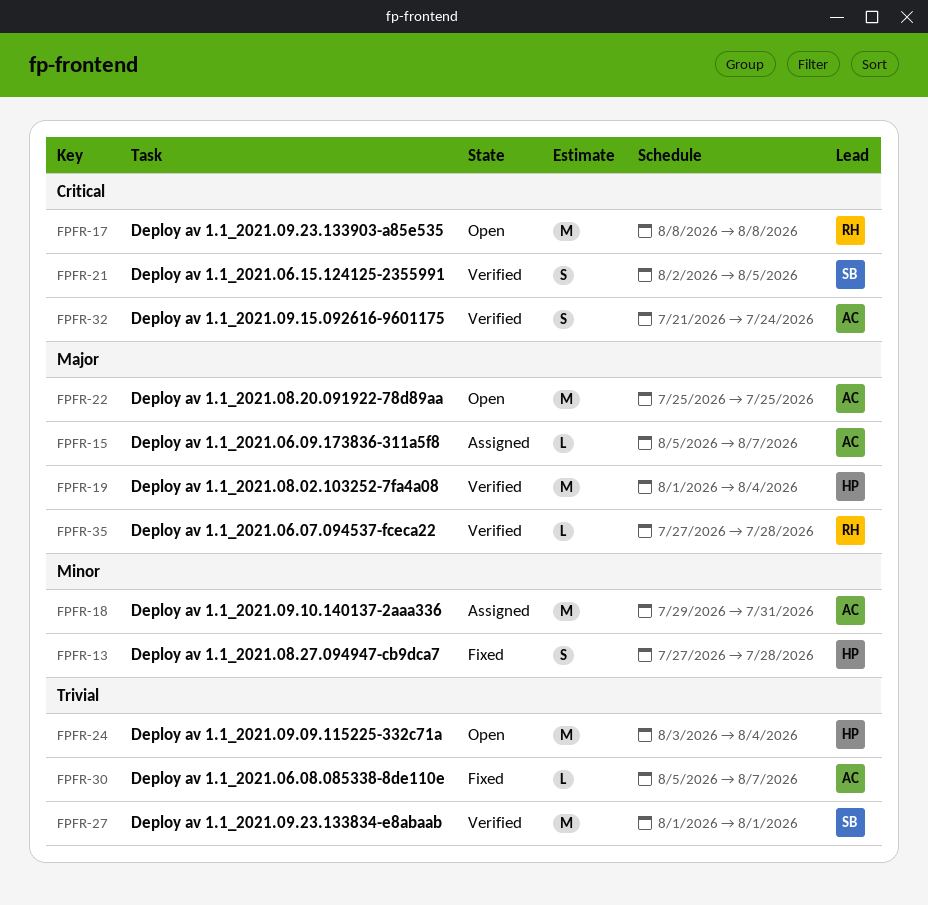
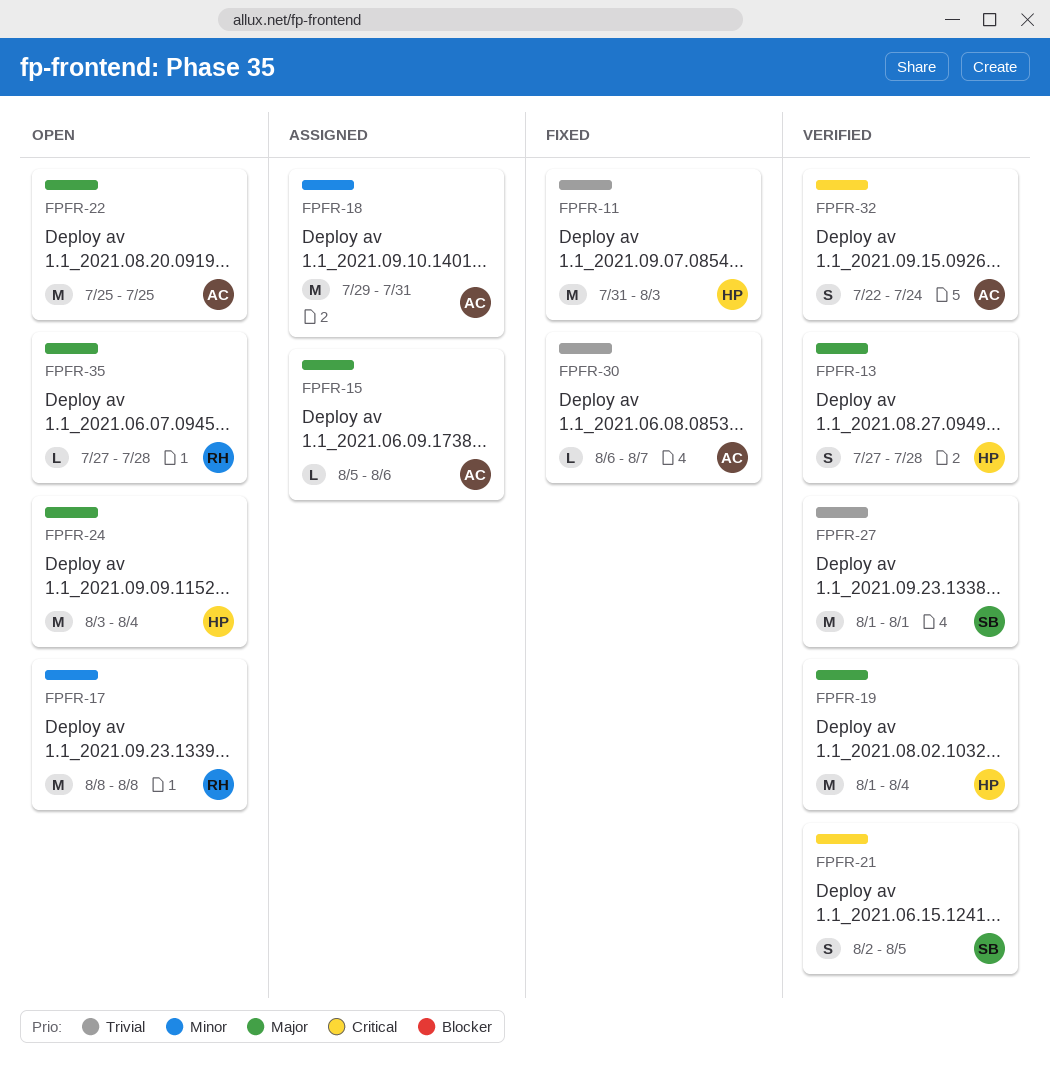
FPFR-11: none -> present
FPFR-13, status: Fixed -> Verified
FPFR-13, priority: Minor -> Major
FPFR-15, due: Aug 7 -> Aug 6
FPFR-17, priority: Critical -> Minor
FPFR-24, priority: Trivial -> Major
FPFR-30, start: Aug 5 -> Aug 6
FPFR-32, start: Jul 21 -> Jul 22
FPFR-35, status: Verified -> Open

